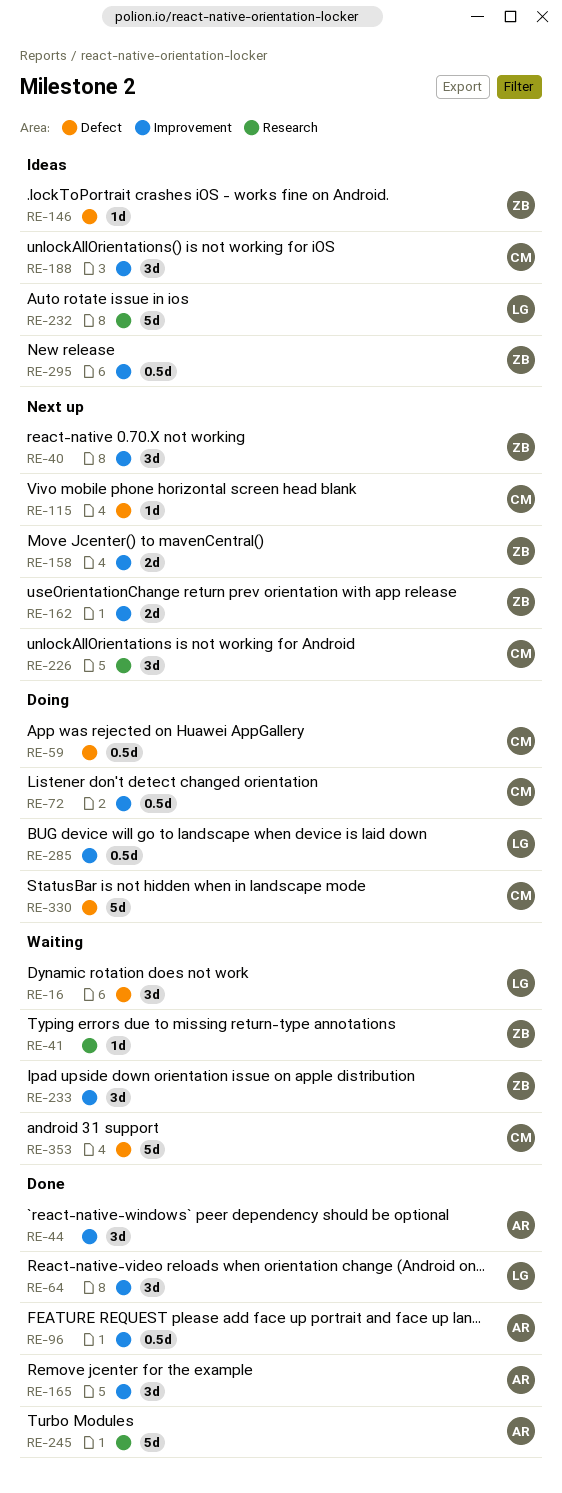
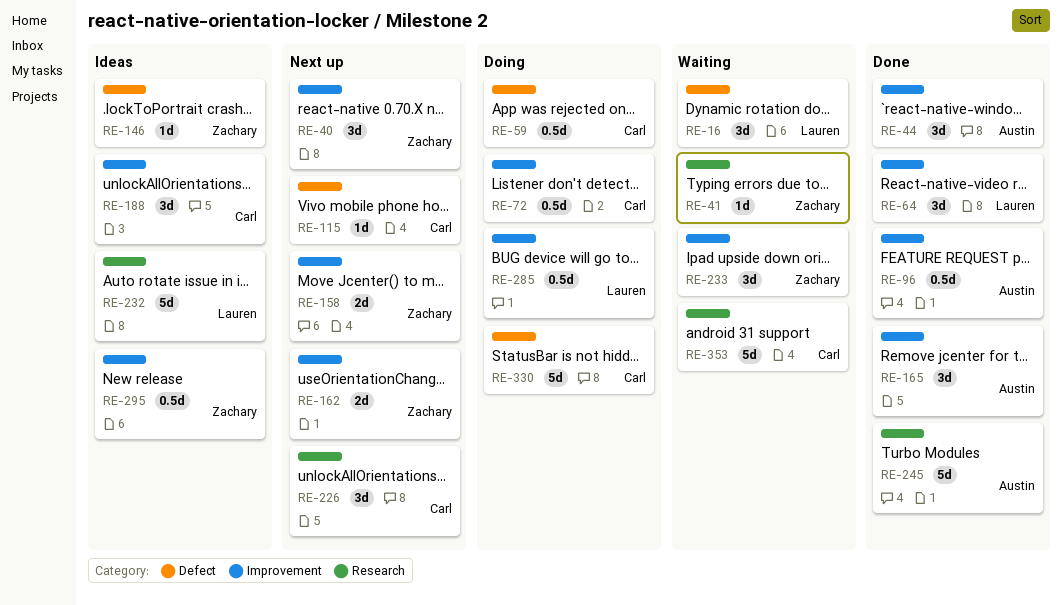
RE-353, label: Defect -> Research

